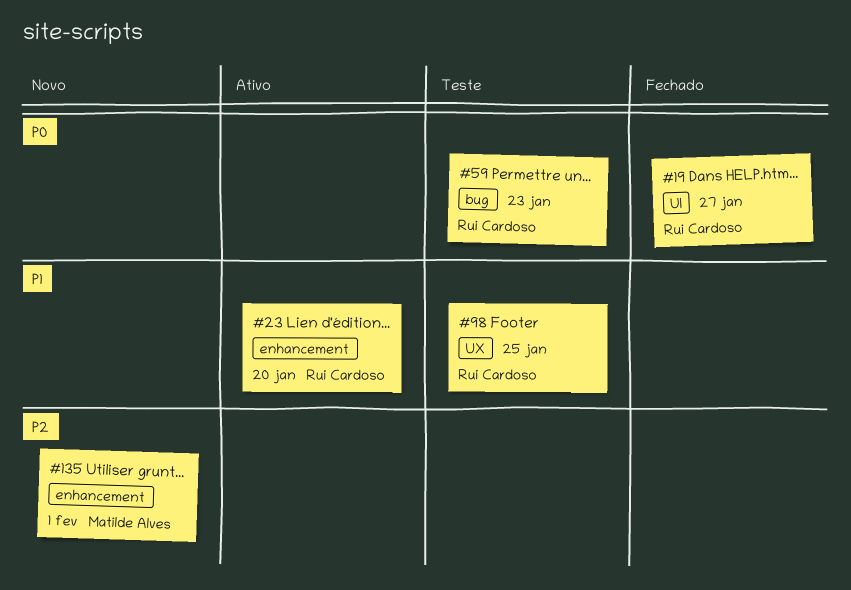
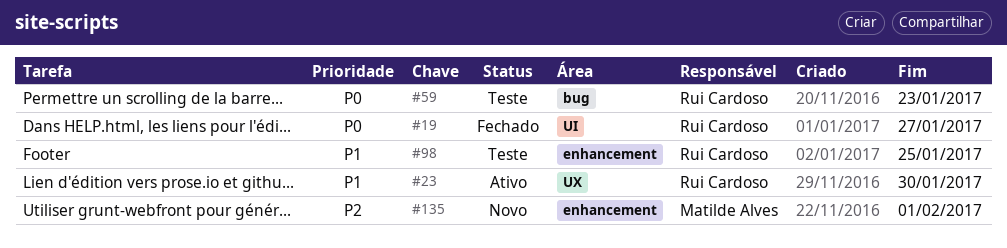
#23, label: enhancement -> UX
#23, due: Jan 20 -> Jan 30
#98, label: UX -> enhancement

